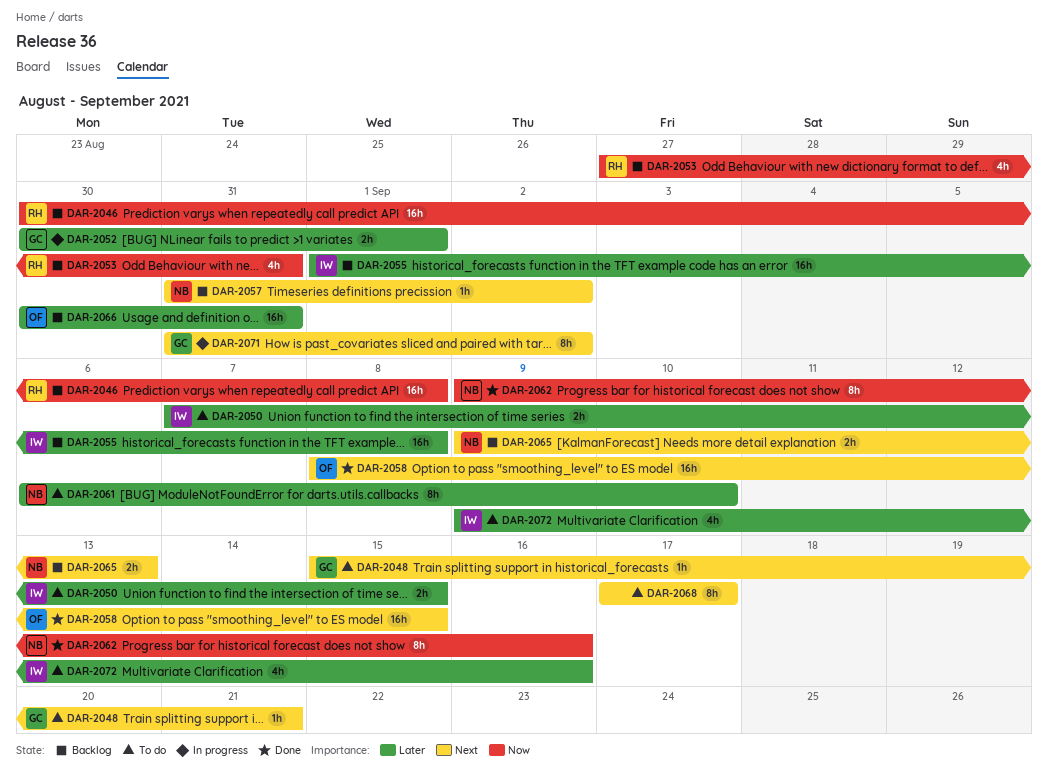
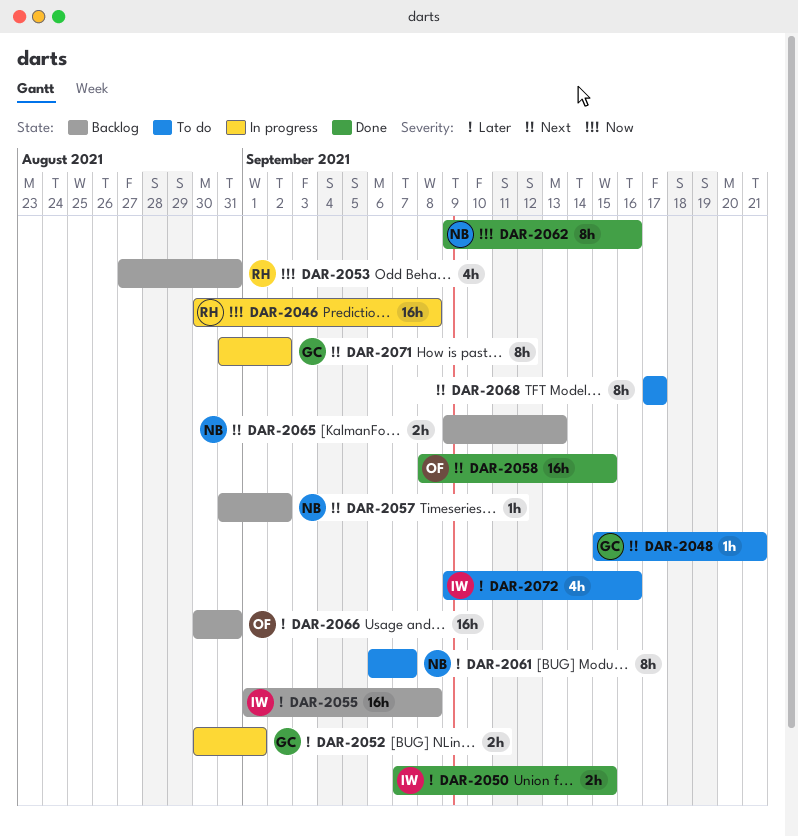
DAR-2046, status: Backlog -> In progress
DAR-2050, status: To do -> Done
DAR-2061, due: Sep 10 -> Sep 7

